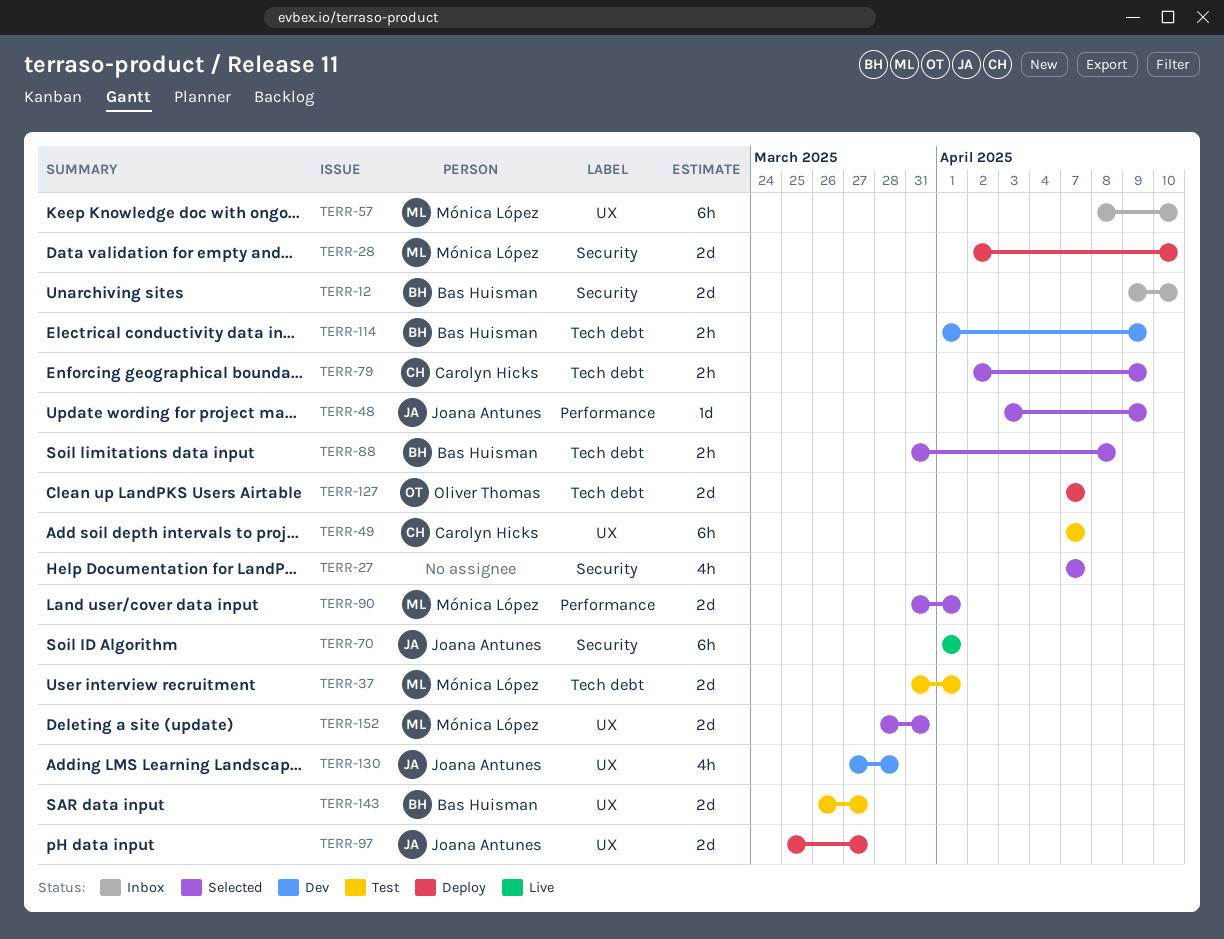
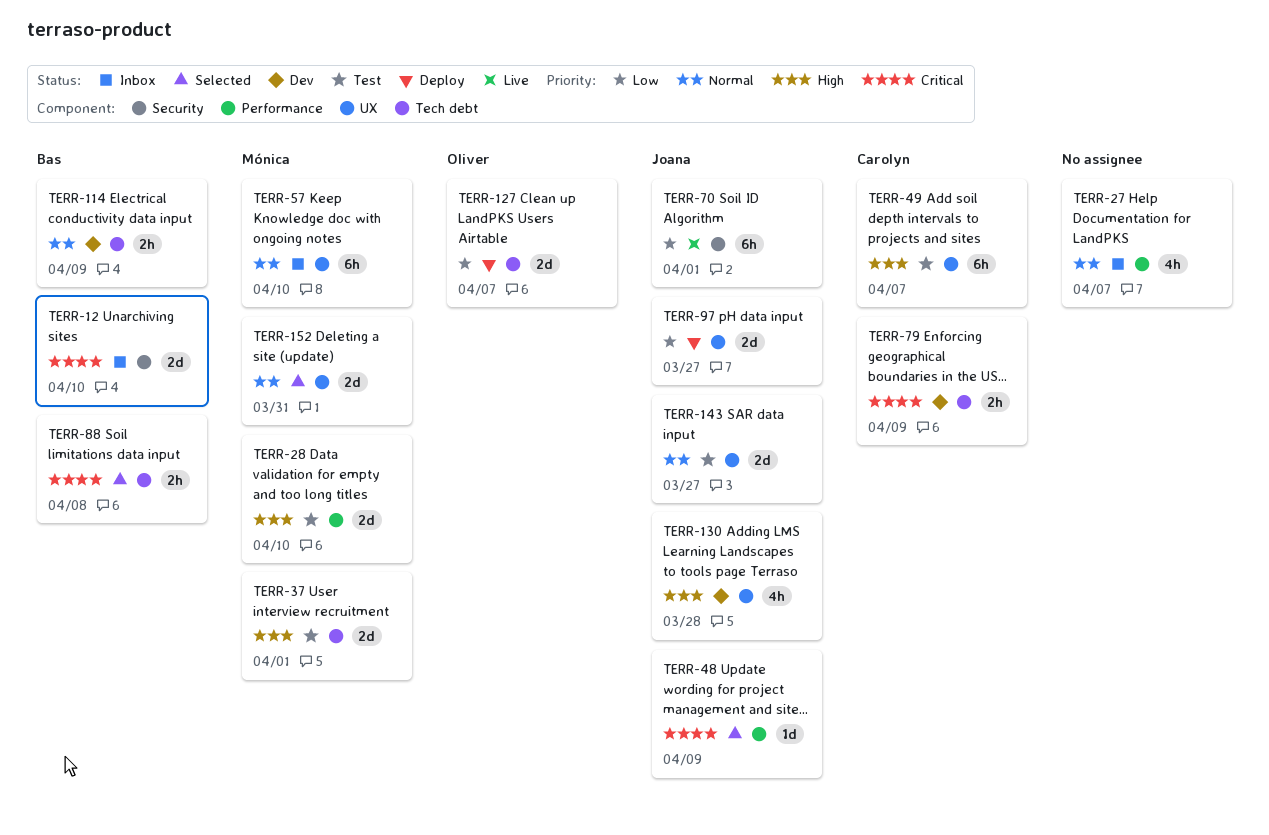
TERR-27, status: Selected -> Inbox
TERR-27, label: Security -> Performance
TERR-28, status: Deploy -> Test
TERR-28, label: Security -> Performance
TERR-79, status: Selected -> Dev
TERR-90: present -> none
TERR-143, owner: Bas Huisman -> Joana Antunes

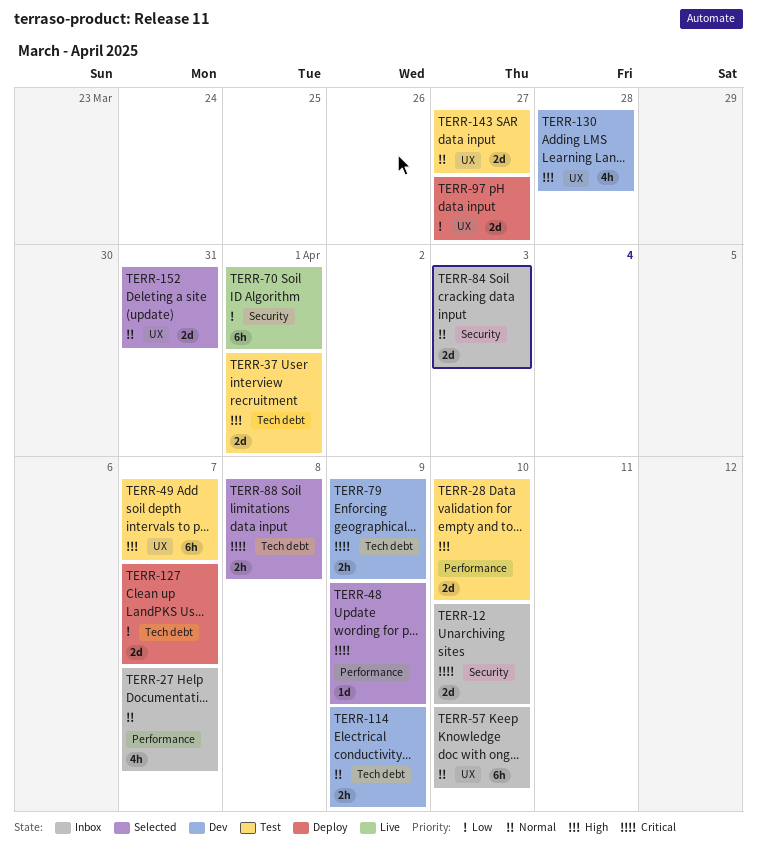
TERR-84: none -> present

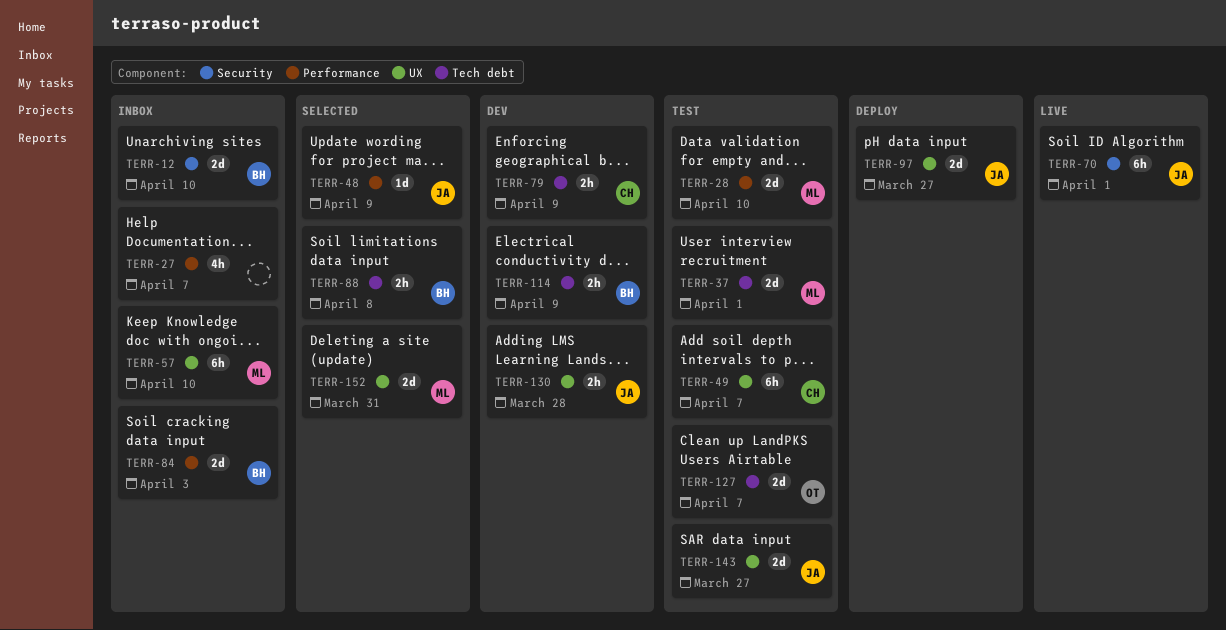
TERR-84, label: Security -> Performance
TERR-127, status: Deploy -> Test
TERR-130, estimate: 4h -> 2h

